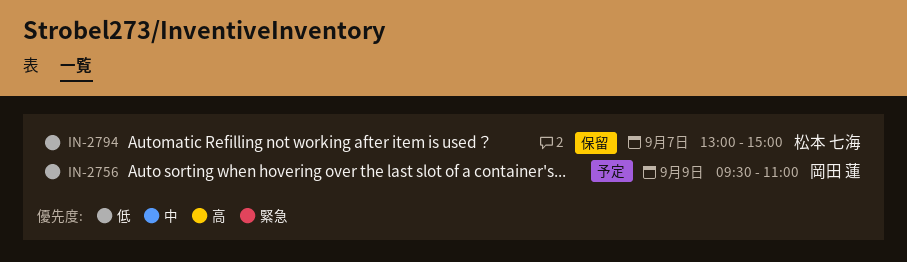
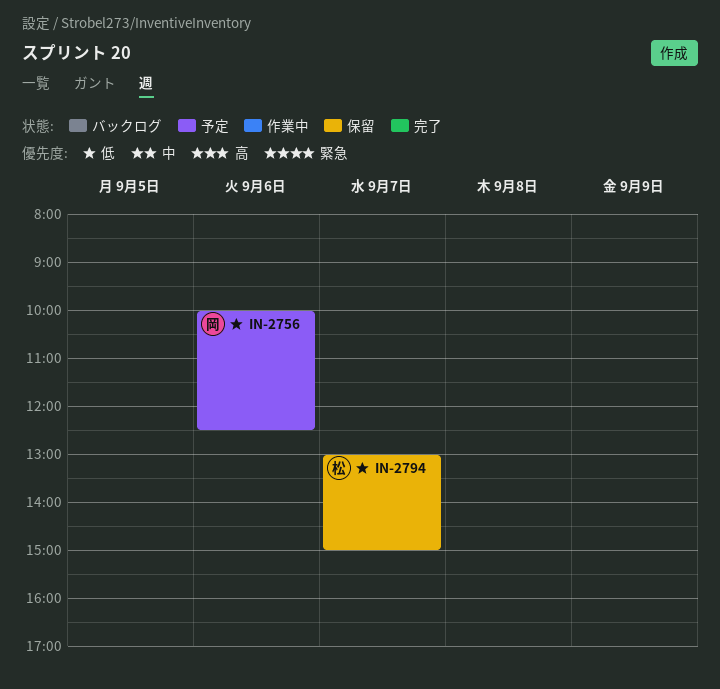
IN-2756, day: Sep 9 -> Sep 6
IN-2756, begins: 09:30 -> 10:00
IN-2756, ends: 11:00 -> 12:30

